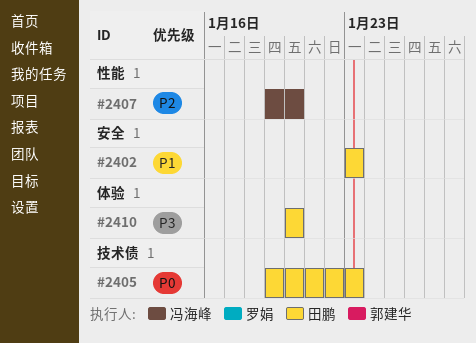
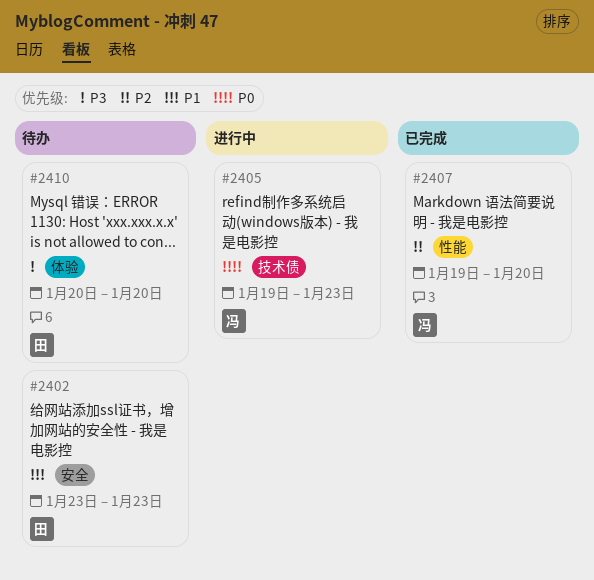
#2405, owner: 田鹏 -> 冯海峰

